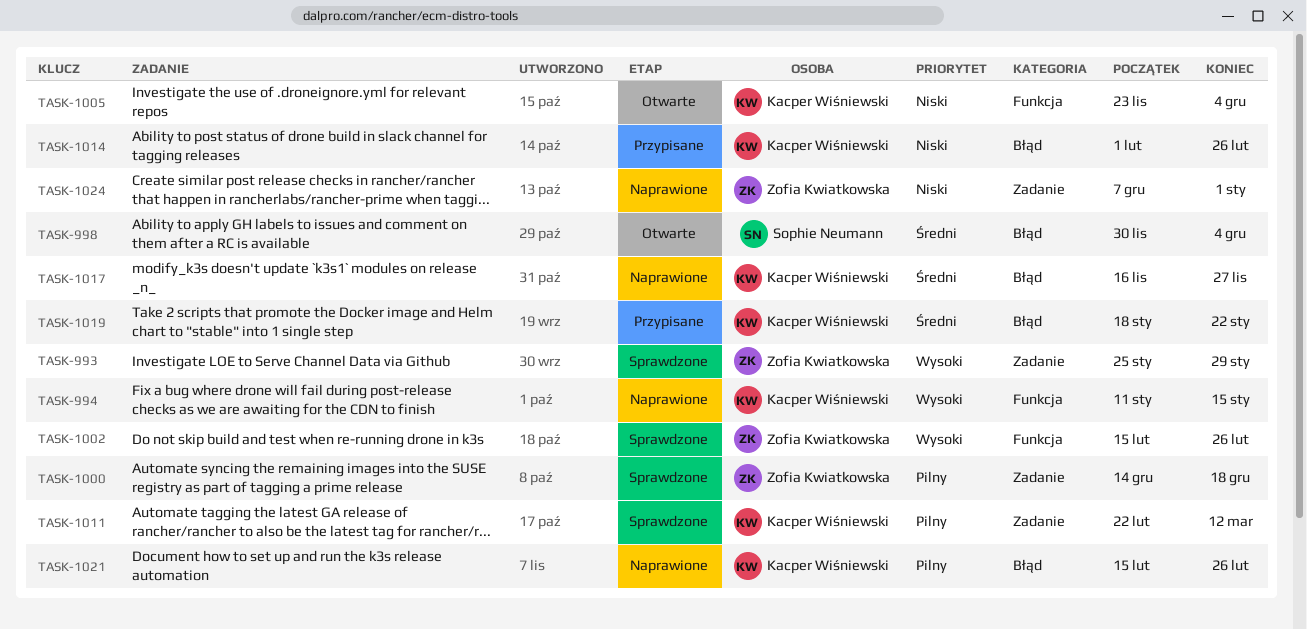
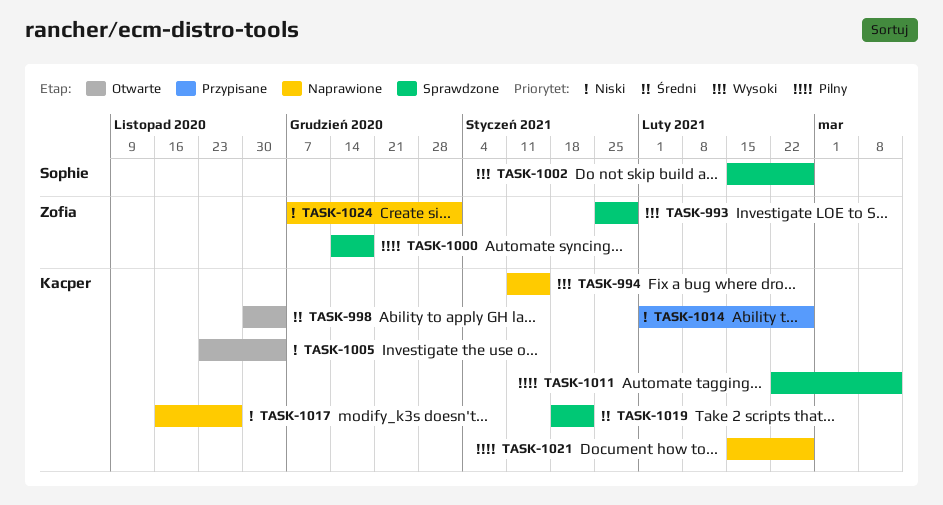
TASK-998, owner: Sophie Neumann -> Kacper Wiśniewski
TASK-1002, owner: Zofia Kwiatkowska -> Sophie Neumann
TASK-1017, priority: Średni -> Niski
TASK-1019, status: Przypisane -> Sprawdzone

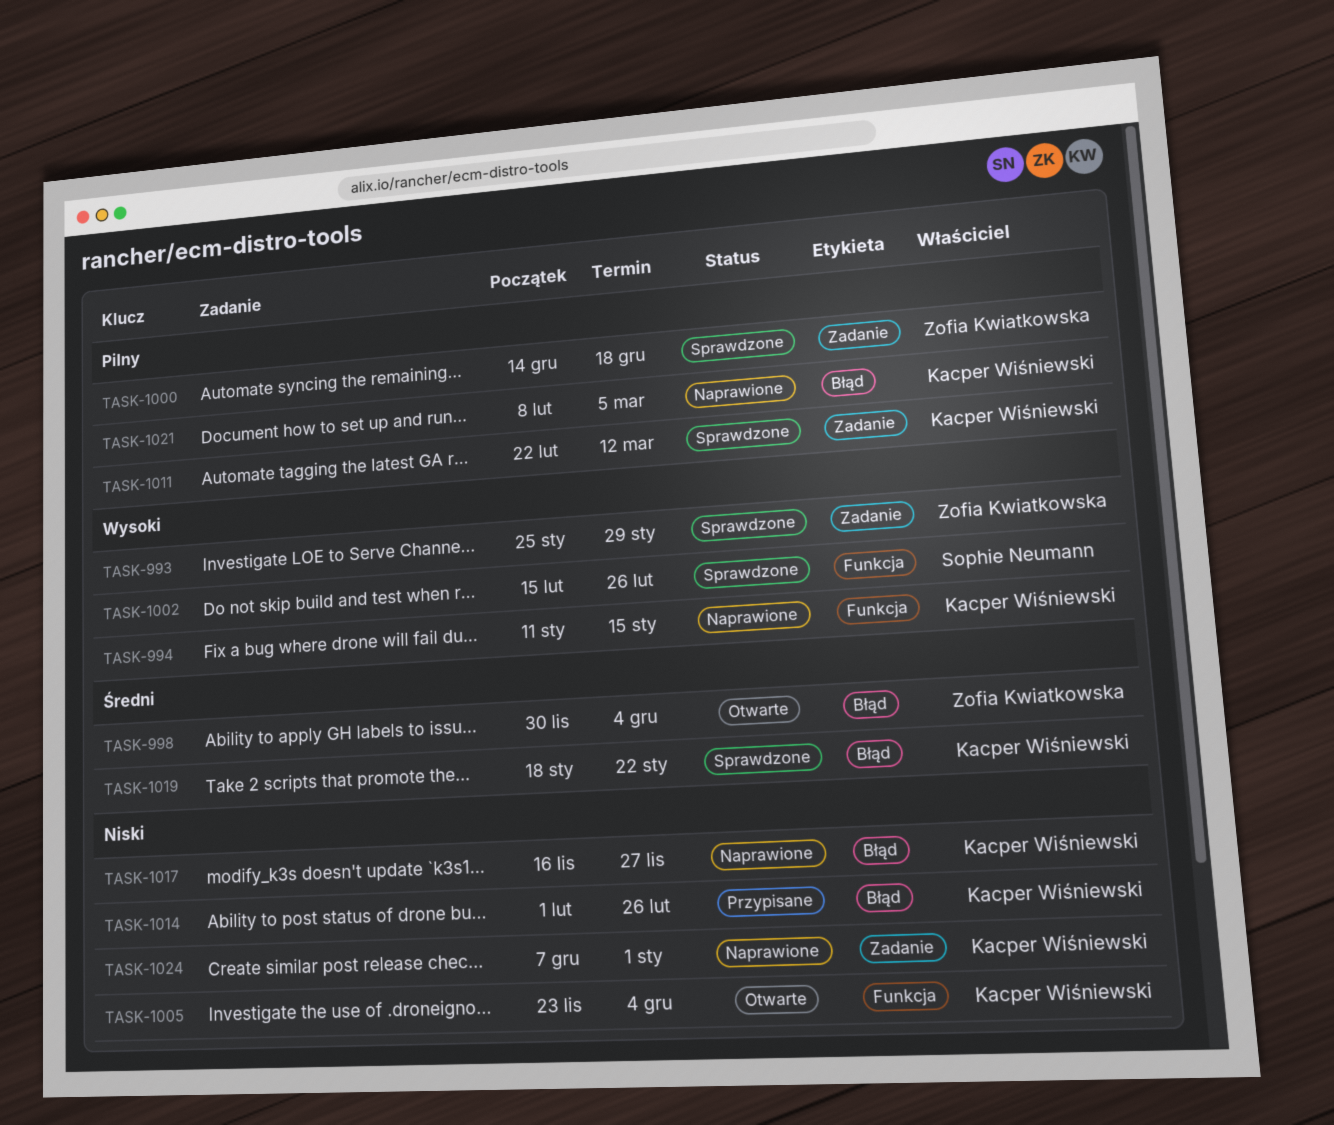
TASK-998, owner: Kacper Wiśniewski -> Zofia Kwiatkowska
TASK-1021, start: Feb 15 -> Feb 8
TASK-1021, due: Feb 26 -> Mar 5
TASK-1024, owner: Zofia Kwiatkowska -> Kacper Wiśniewski

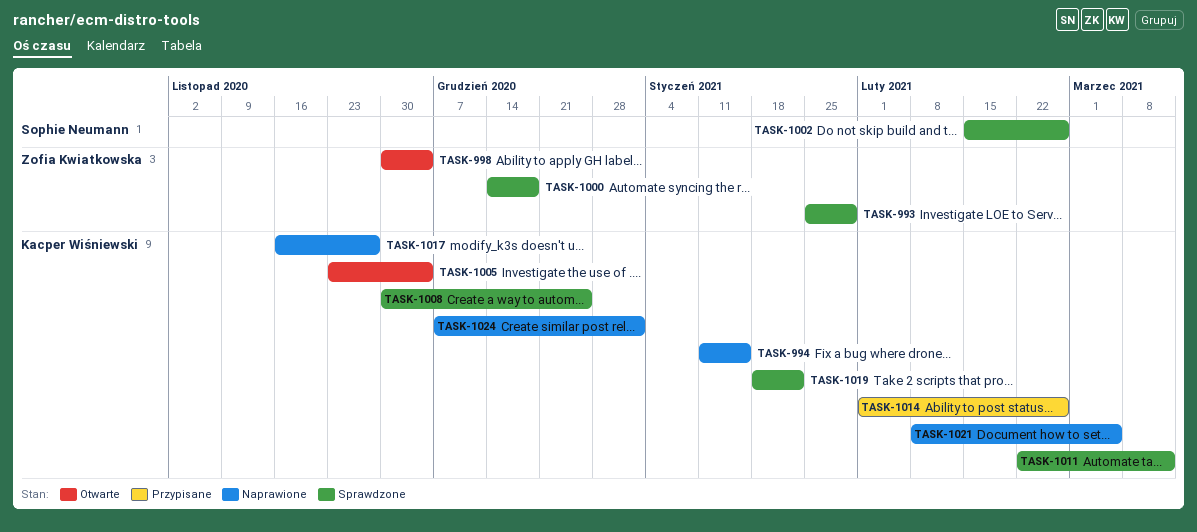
TASK-1008: none -> present

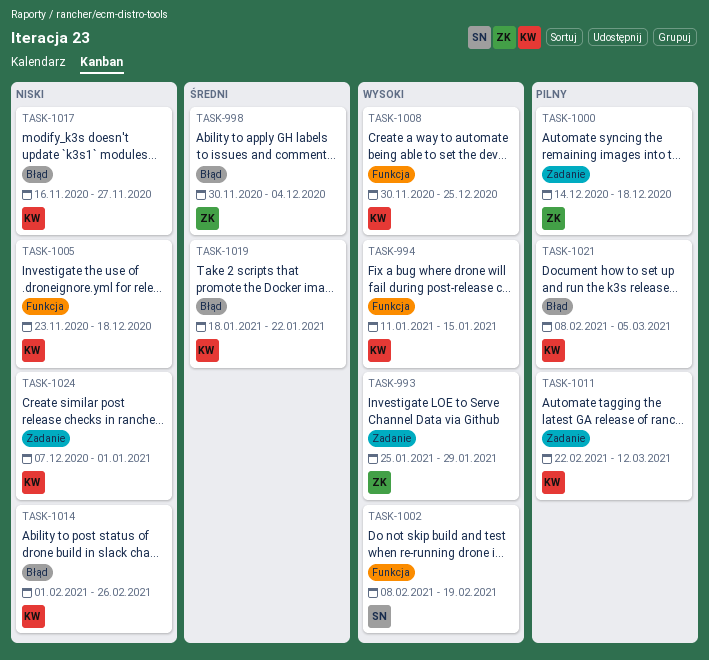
TASK-1002, start: Feb 15 -> Feb 8
TASK-1002, due: Feb 26 -> Feb 19
TASK-1005, due: Dec 4 -> Dec 18

